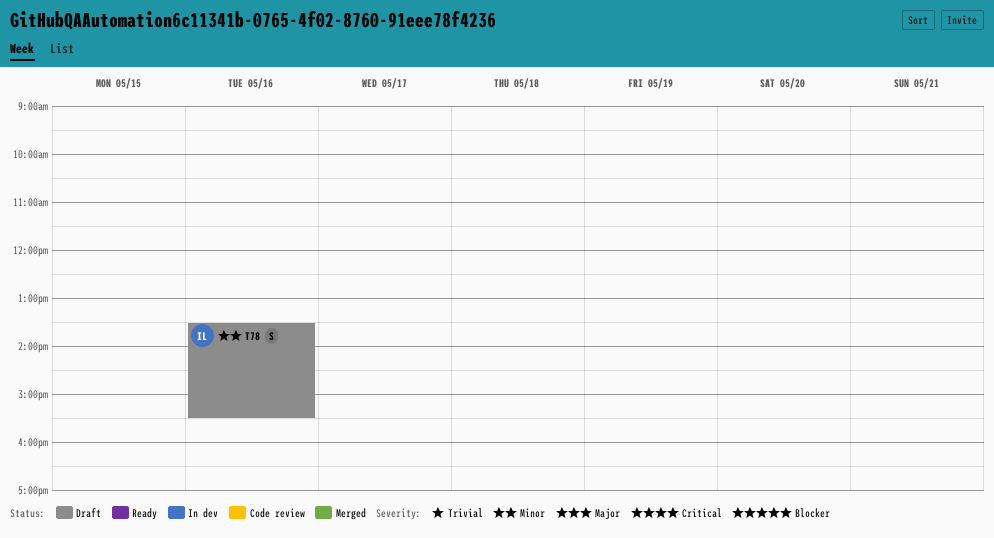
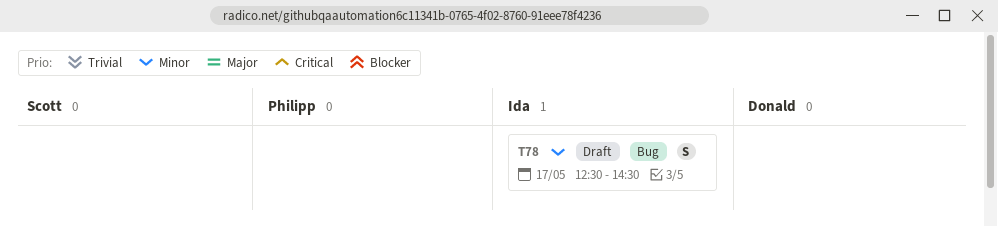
T78, day: May 16 -> May 17
T78, begins: 13:30 -> 12:30
T78, ends: 15:30 -> 14:30

